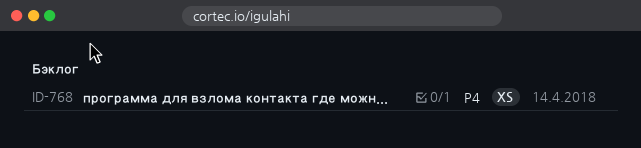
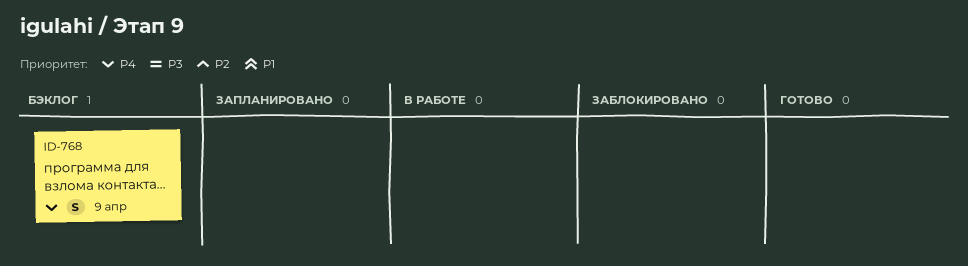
ID-768, estimate: XS -> S
ID-768, due: Apr 14 -> Apr 9

